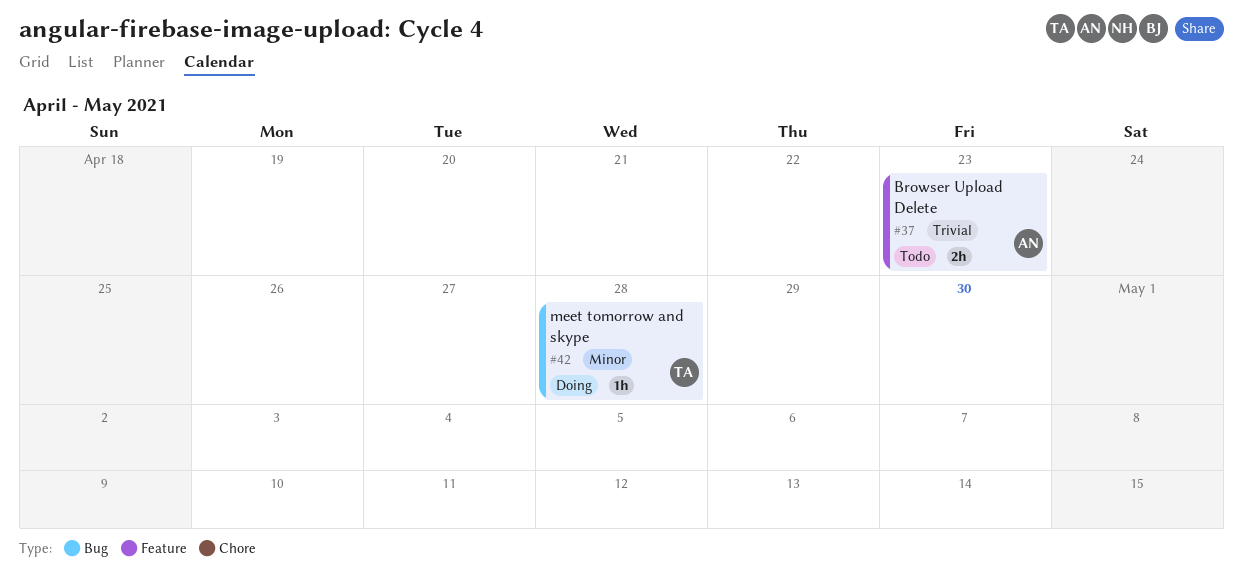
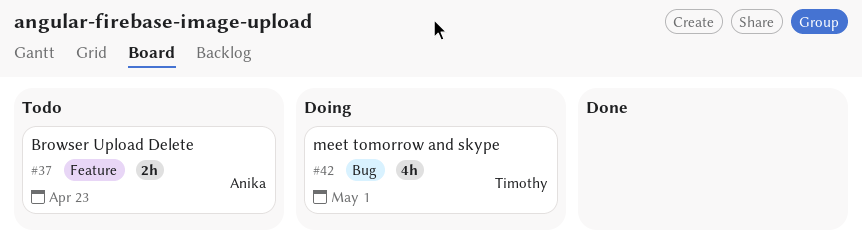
#42, estimate: 1h -> 4h
#42, due: Apr 28 -> May 1

